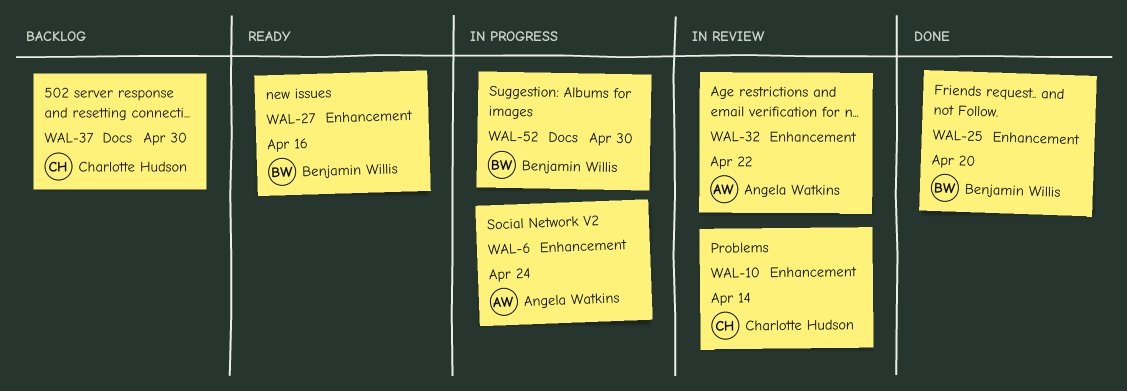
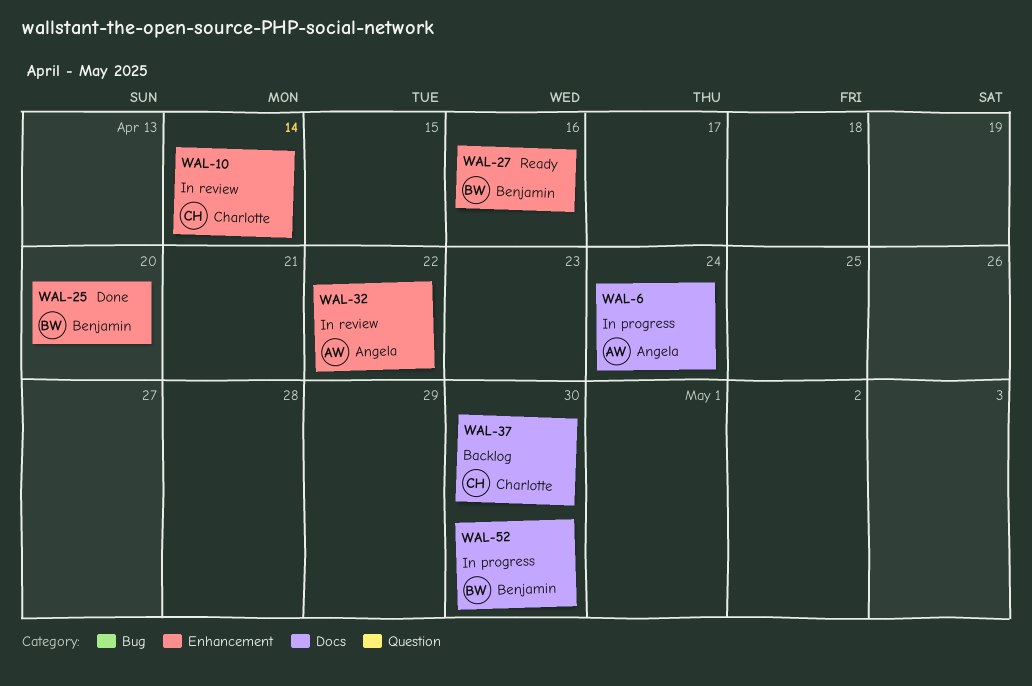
WAL-6, label: Enhancement -> Docs

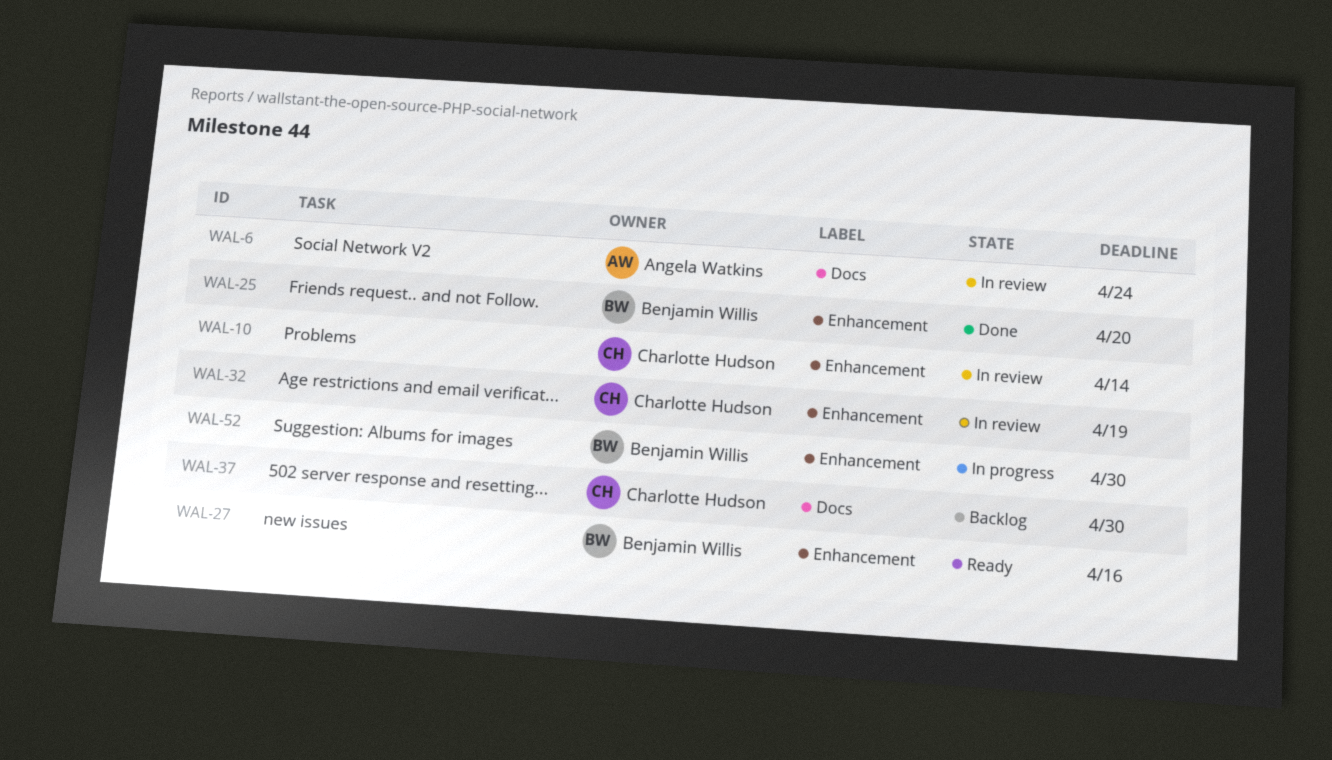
WAL-6, status: In progress -> In review
WAL-32, owner: Angela Watkins -> Charlotte Hudson
WAL-32, due: Apr 22 -> Apr 19
WAL-52, label: Docs -> Enhancement

